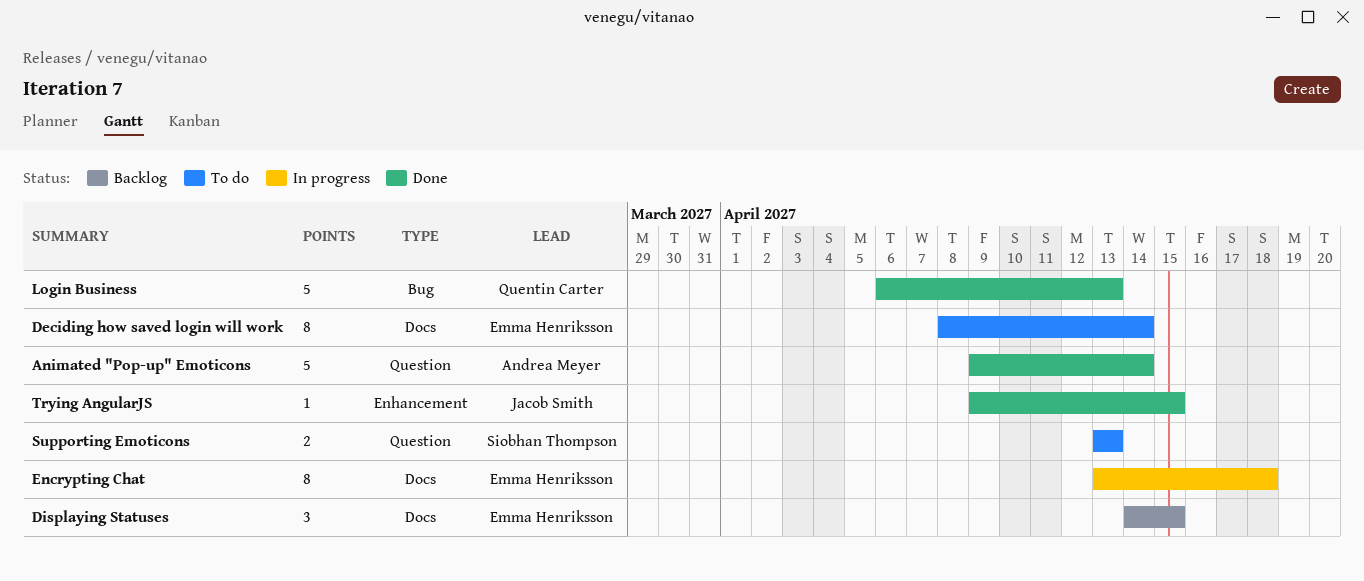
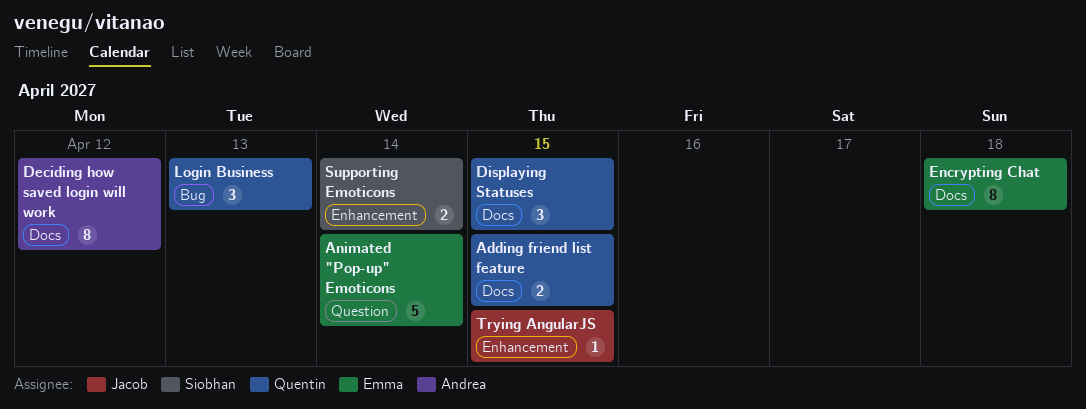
Adding friend list feature: none -> present
Animated "Pop-up" Emoticons, owner: Andrea Meyer -> Emma Henriksson
Deciding how saved login will work, owner: Emma Henriksson -> Andrea Meyer
Deciding how saved login will work, due: Apr 14 -> Apr 12
Displaying Statuses, owner: Emma Henriksson -> Quentin Carter
Login Business, estimate: 5 -> 3
Supporting Emoticons, label: Question -> Enhancement
Supporting Emoticons, due: Apr 13 -> Apr 14

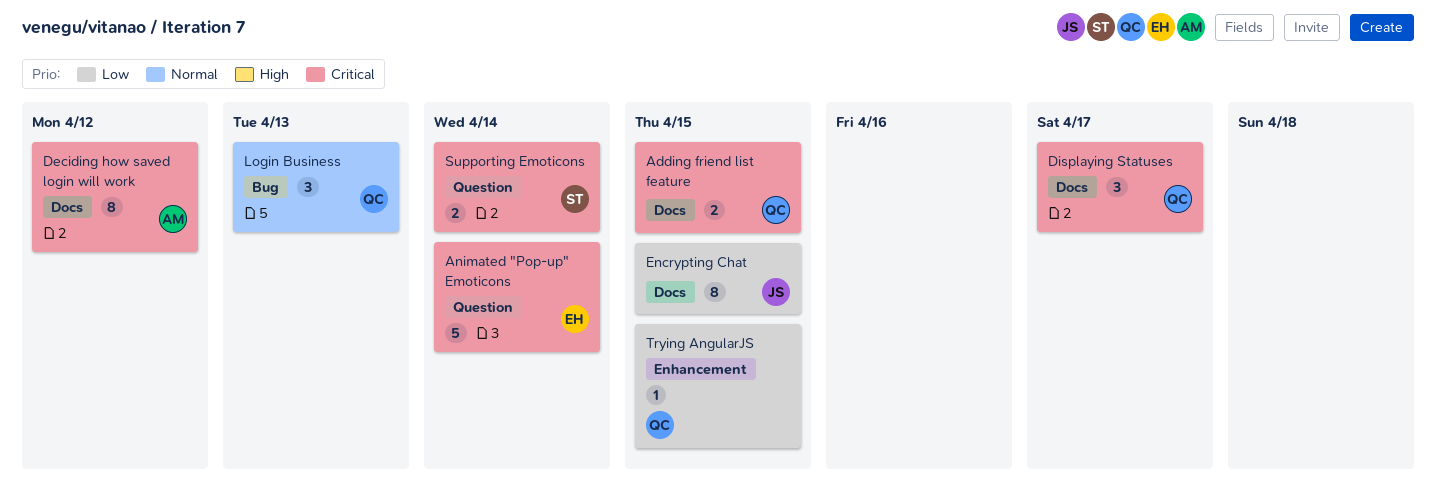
Displaying Statuses, due: Apr 15 -> Apr 17
Encrypting Chat, owner: Emma -> Jacob
Encrypting Chat, due: Apr 18 -> Apr 15
Supporting Emoticons, label: Enhancement -> Question
Trying AngularJS, owner: Jacob -> Quentin

